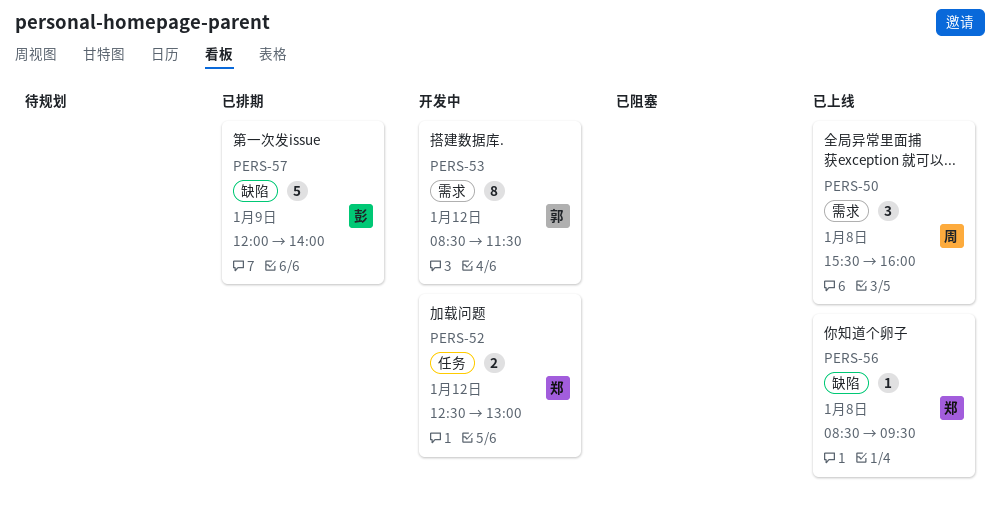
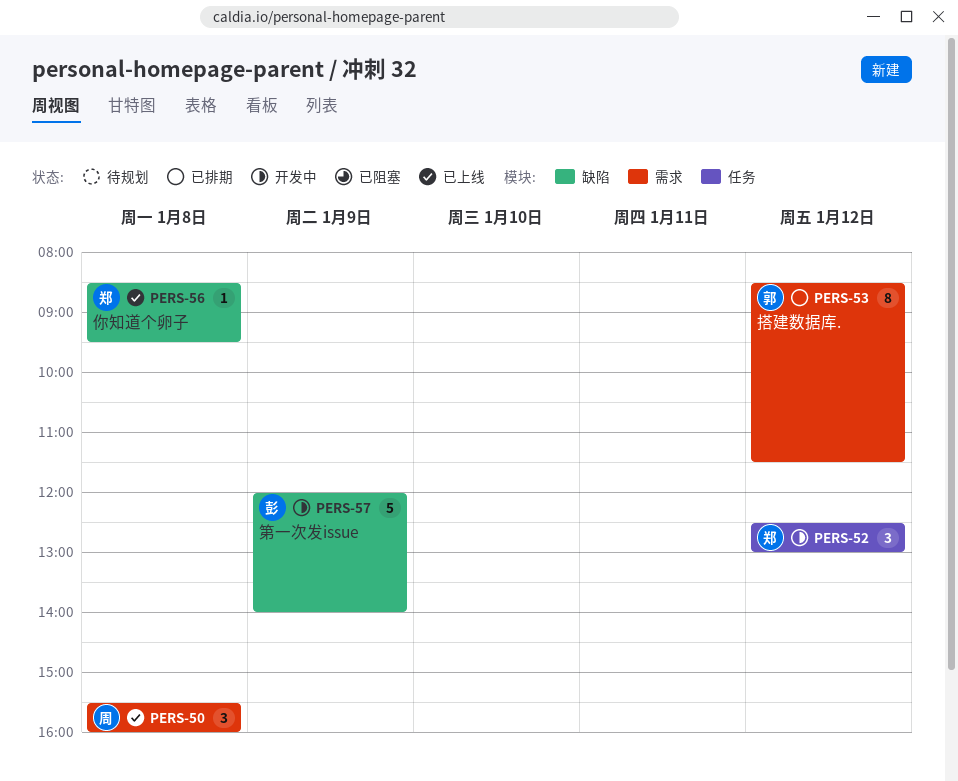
PERS-52, estimate: 2 -> 3
PERS-53, status: 开发中 -> 已排期
PERS-57, status: 已排期 -> 开发中

